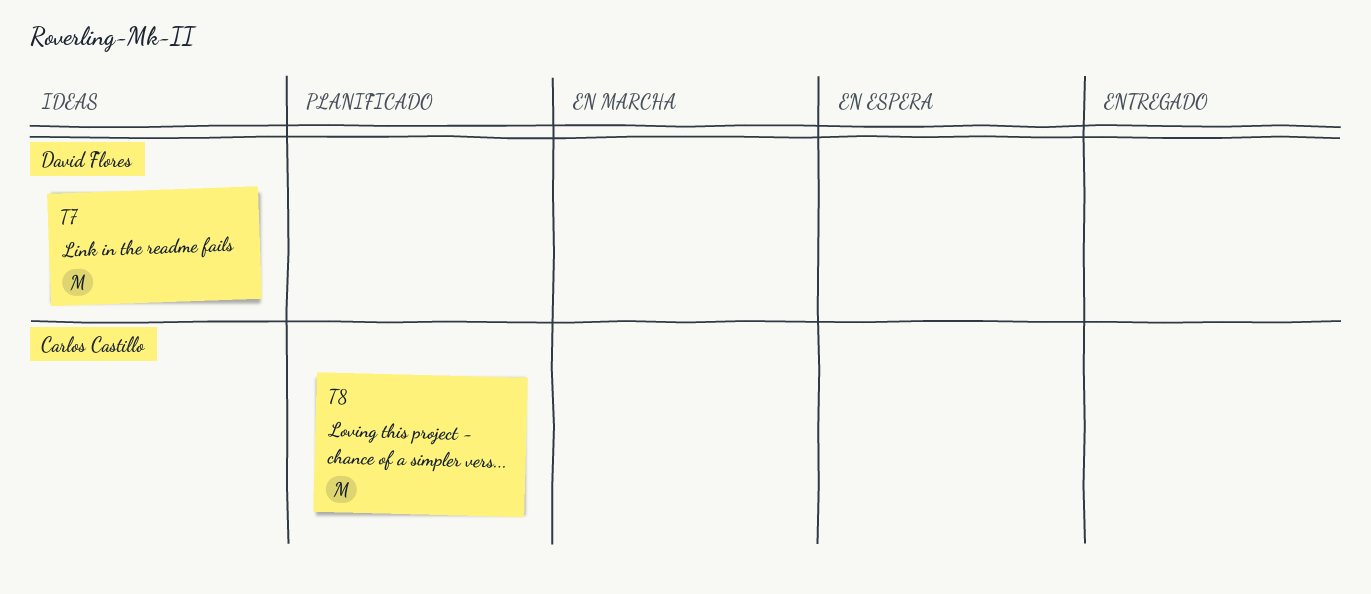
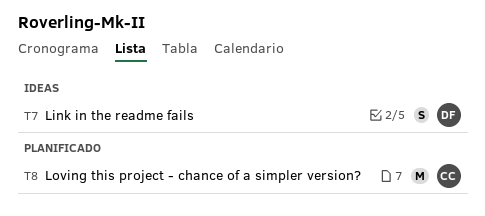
T7, estimate: M -> S

